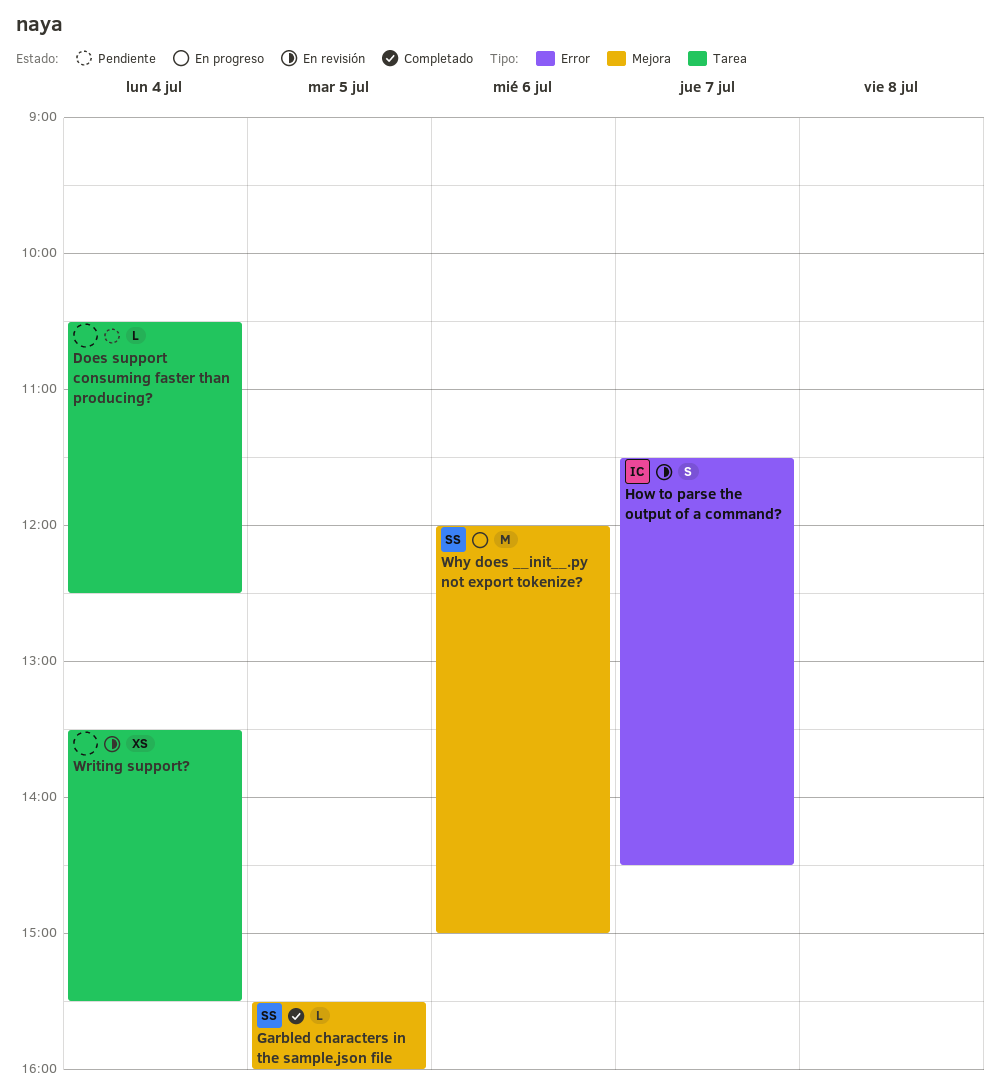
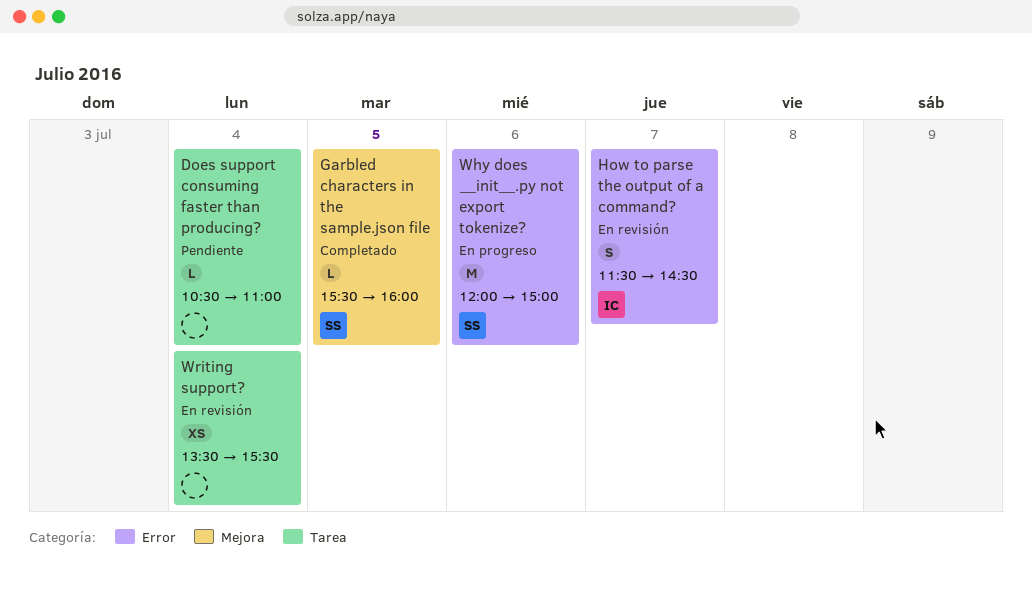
Does support consuming faster than producing?, ends: 12:30 -> 11:00
Why does __init__.py not export tokenize?, label: Mejora -> Error

